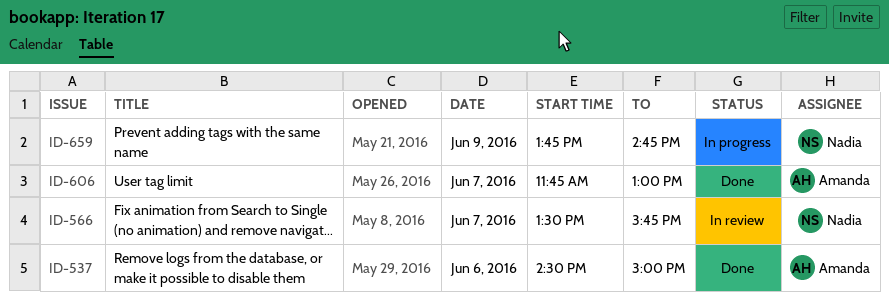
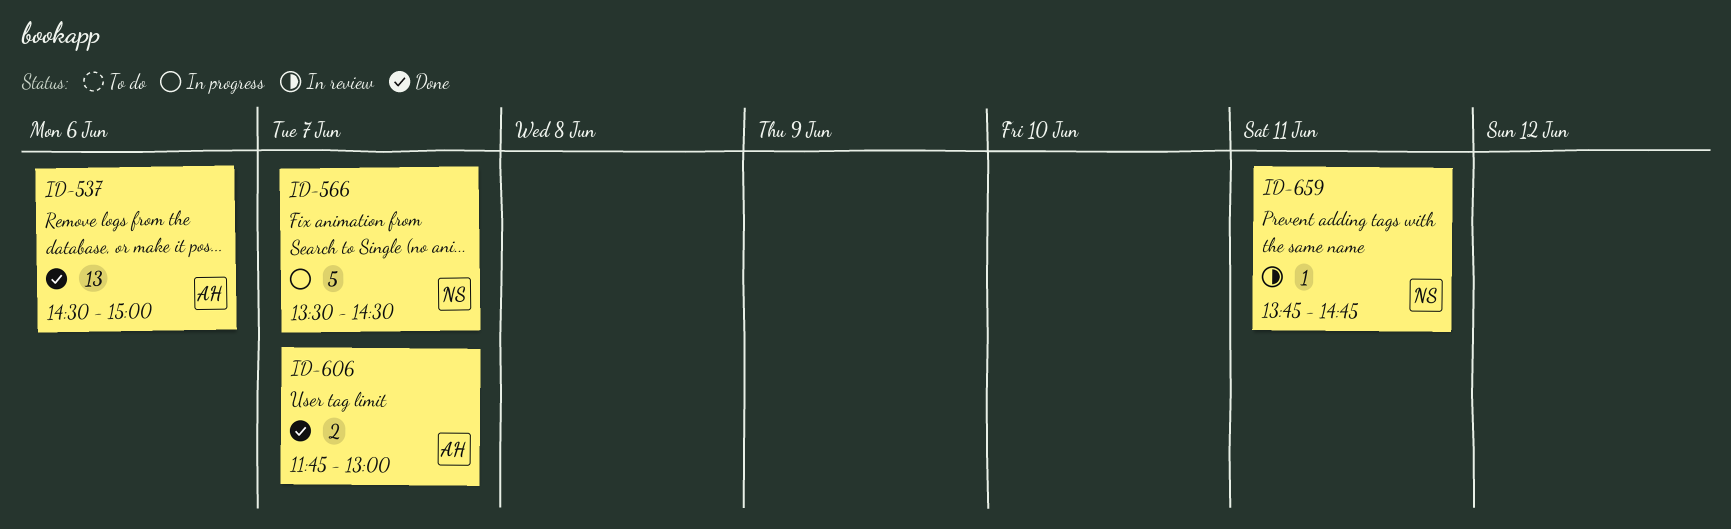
ID-566, status: In review -> In progress
ID-566, ends: 15:45 -> 14:30
ID-659, status: In progress -> In review
ID-659, day: Jun 9 -> Jun 11

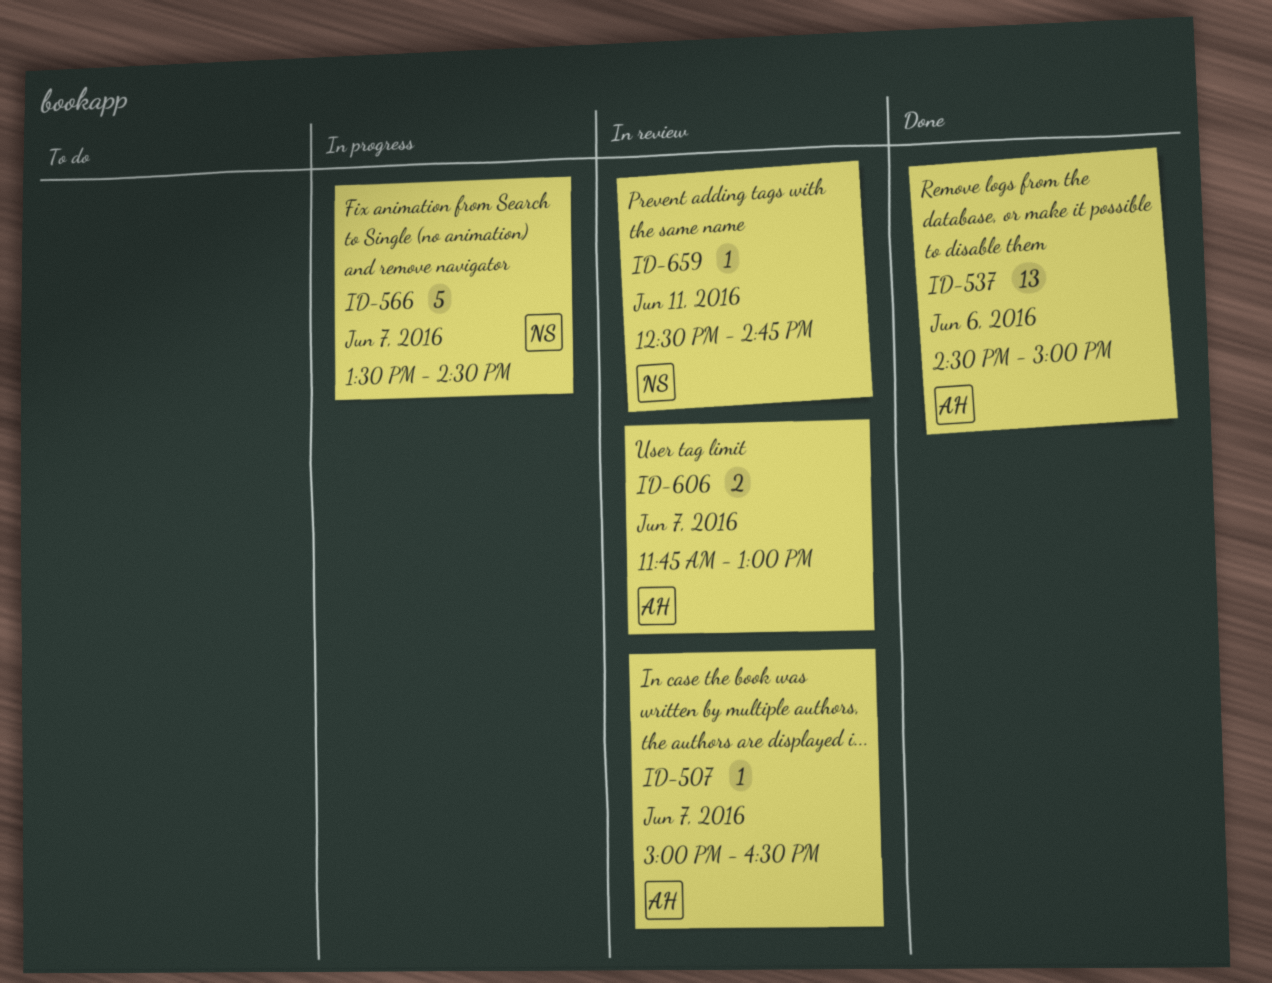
ID-507: none -> present
ID-606, status: Done -> In review
ID-659, begins: 13:45 -> 12:30

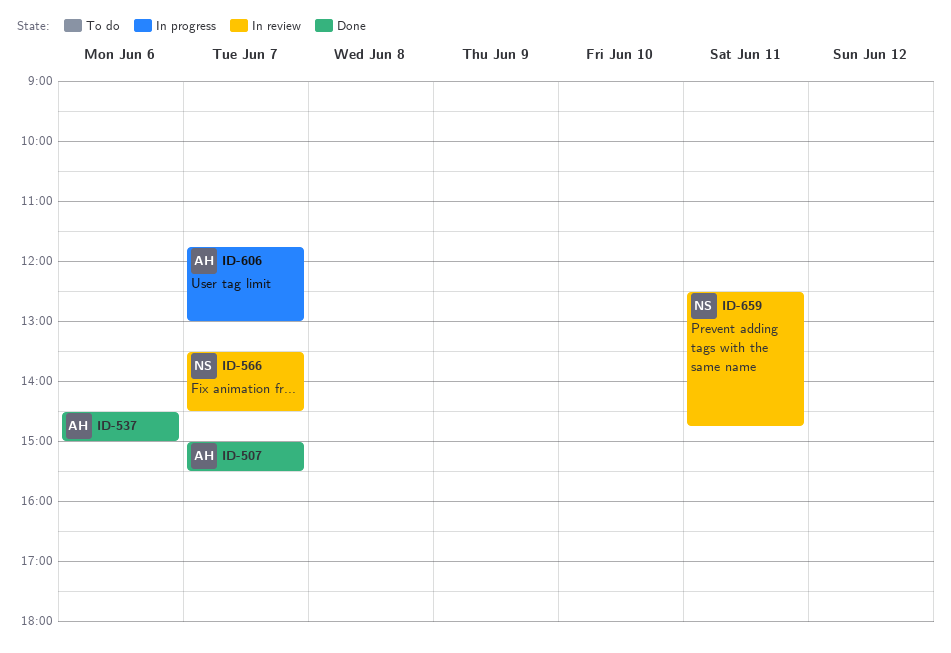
ID-507, status: In review -> Done
ID-507, ends: 16:30 -> 15:30
ID-566, status: In progress -> In review
ID-606, status: In review -> In progress

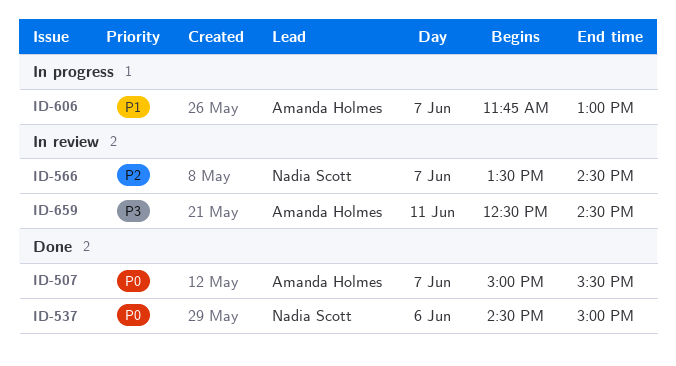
ID-537, owner: Amanda Holmes -> Nadia Scott
ID-659, owner: Nadia Scott -> Amanda Holmes
ID-659, ends: 14:45 -> 14:30

